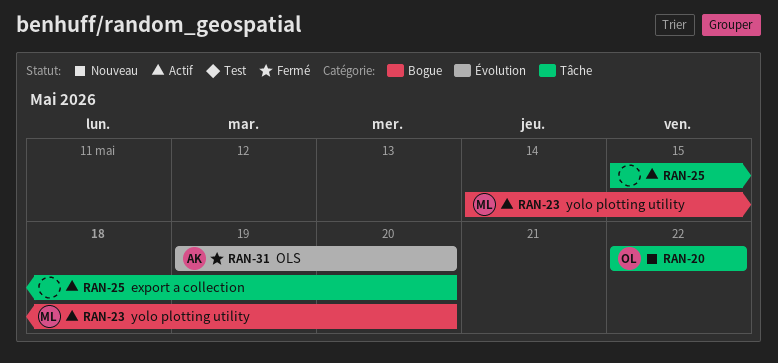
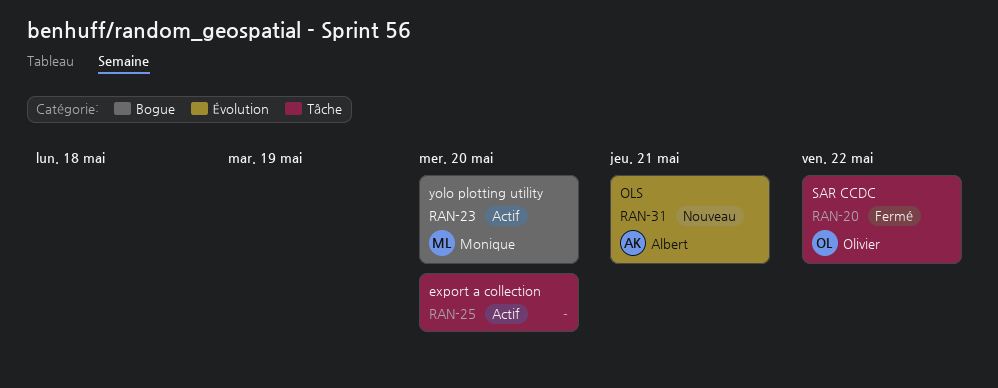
RAN-20, status: Nouveau -> Fermé
RAN-31, status: Fermé -> Nouveau
RAN-31, due: May 20 -> May 21

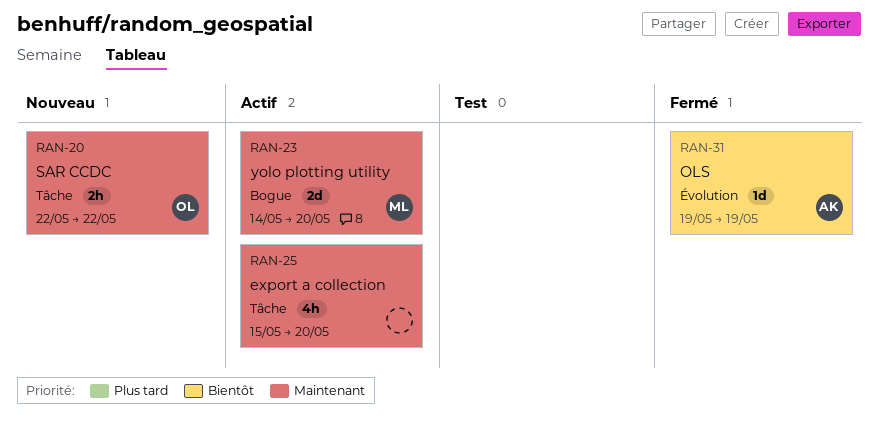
RAN-20, status: Fermé -> Nouveau
RAN-31, status: Nouveau -> Fermé
RAN-31, due: May 21 -> May 19

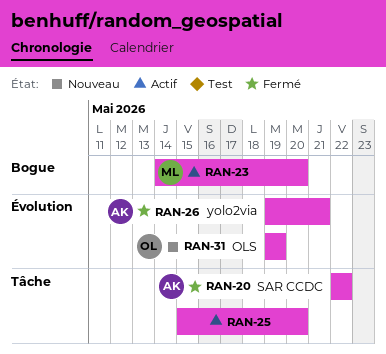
RAN-20, status: Nouveau -> Fermé
RAN-20, owner: OL -> AK
RAN-26: none -> present
RAN-31, status: Fermé -> Nouveau
RAN-31, owner: AK -> OL

